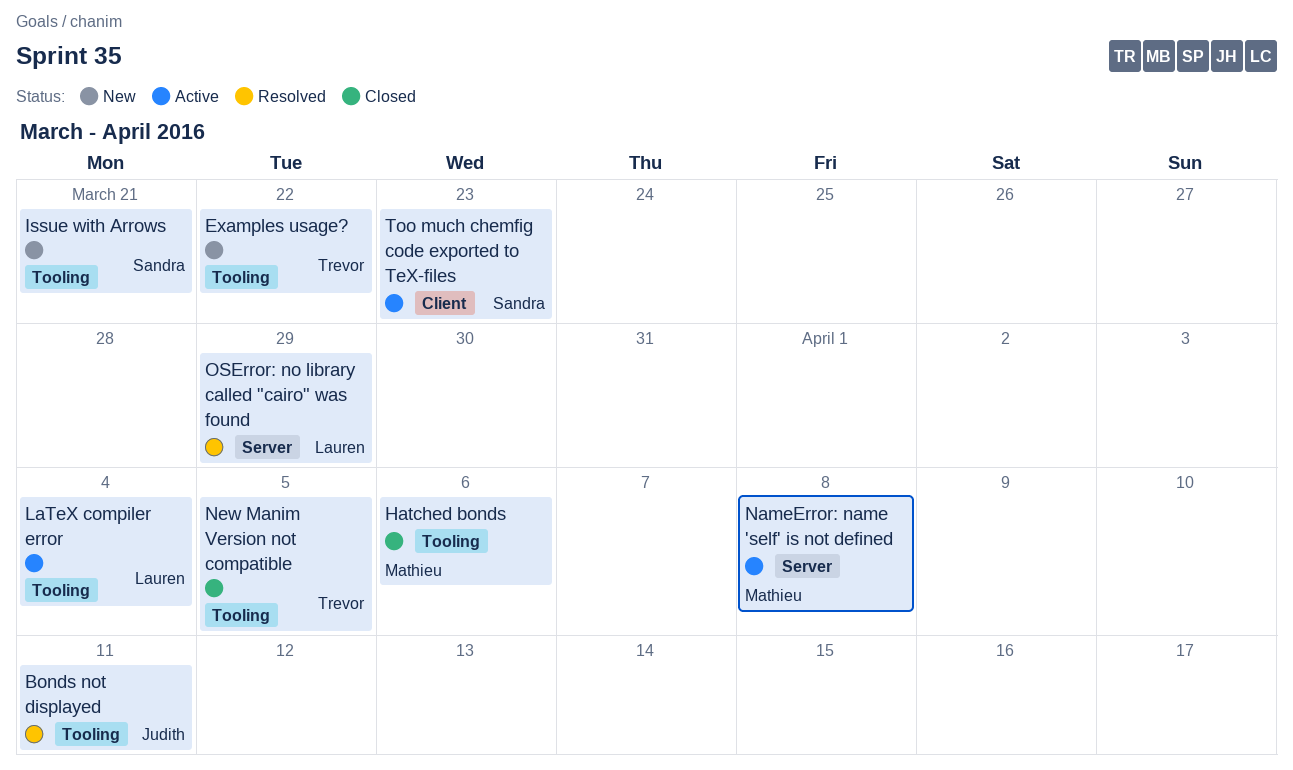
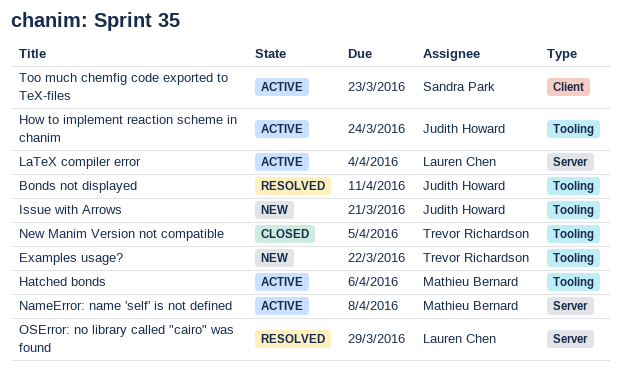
Hatched bonds, status: Closed -> Active
How to implement reaction scheme in chanim: none -> present
Issue with Arrows, owner: Sandra Park -> Judith Howard
LaTeX compiler error, label: Tooling -> Server

